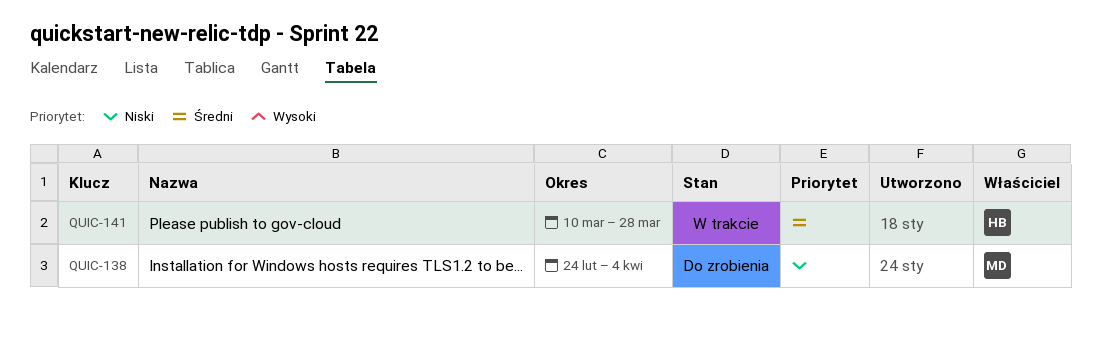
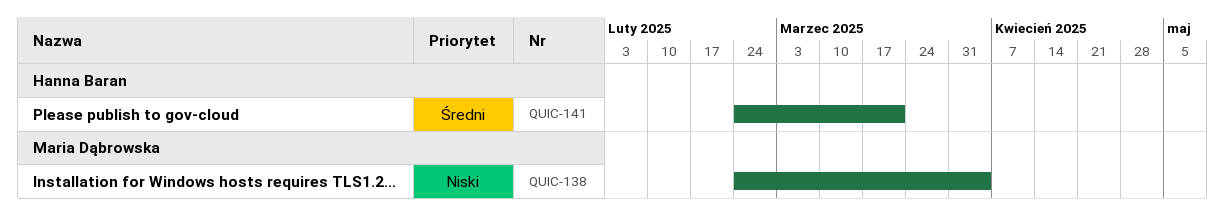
QUIC-141, start: Mar 10 -> Feb 24
QUIC-141, due: Mar 28 -> Mar 21

